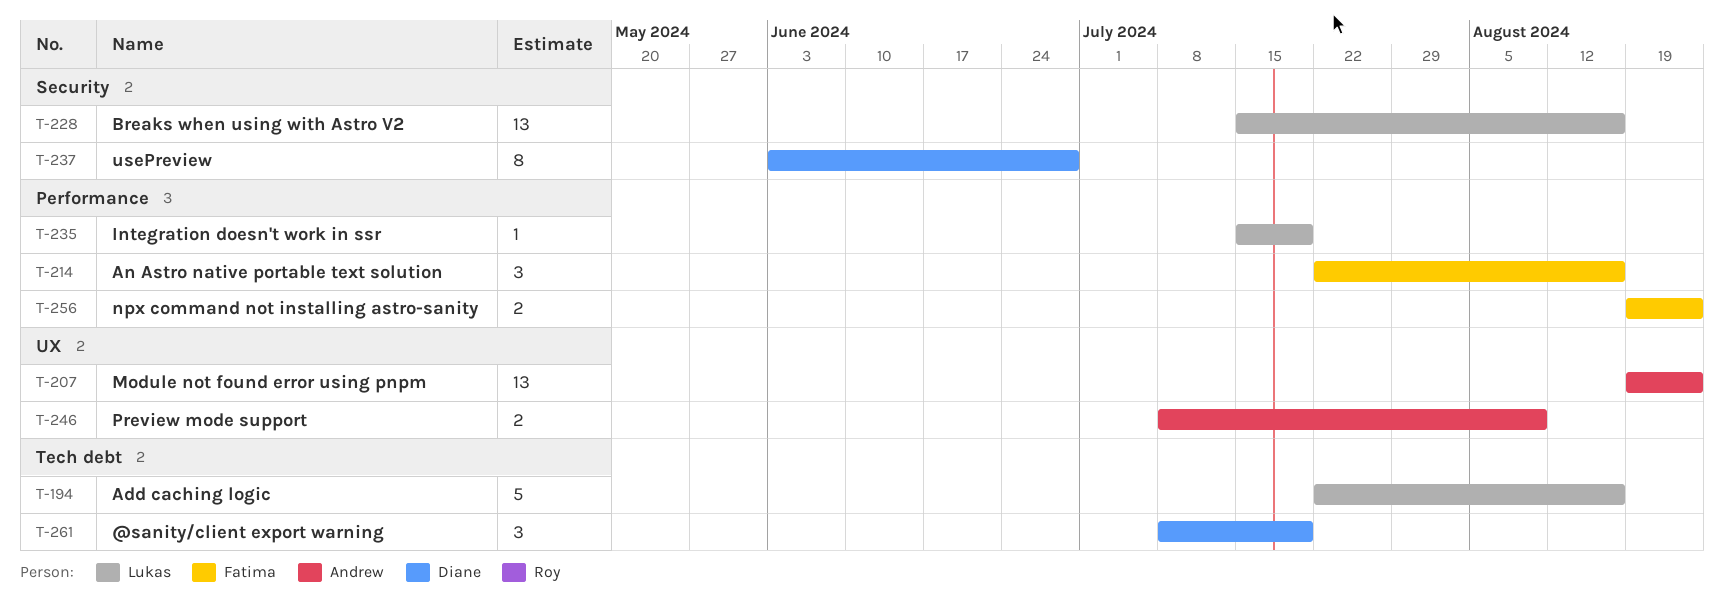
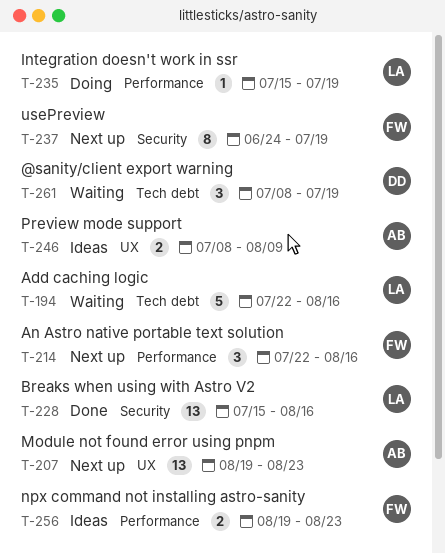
T-237, owner: Diane -> Fatima
T-237, start: Jun 3 -> Jun 24
T-237, due: Jun 28 -> Jul 19

